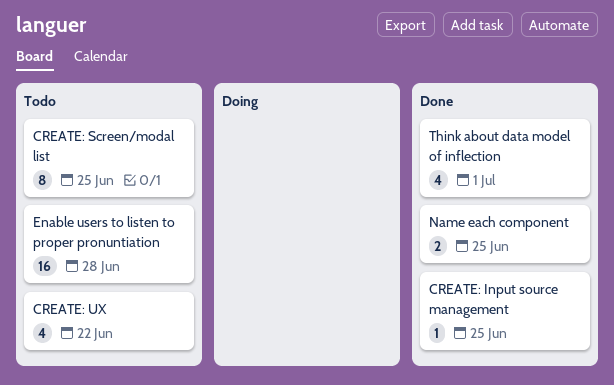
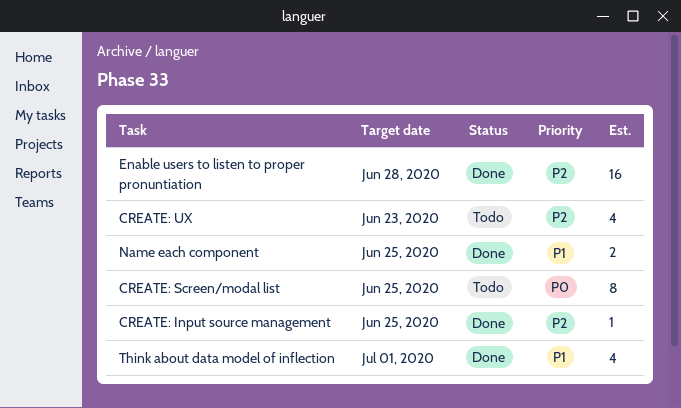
CREATE: UX, due: Jun 22 -> Jun 23
Enable users to listen to proper pronuntiation, status: Todo -> Done

